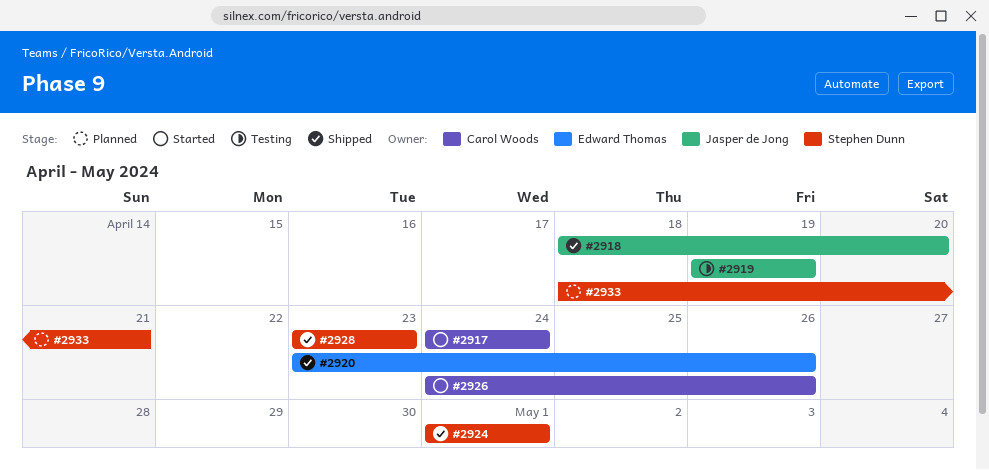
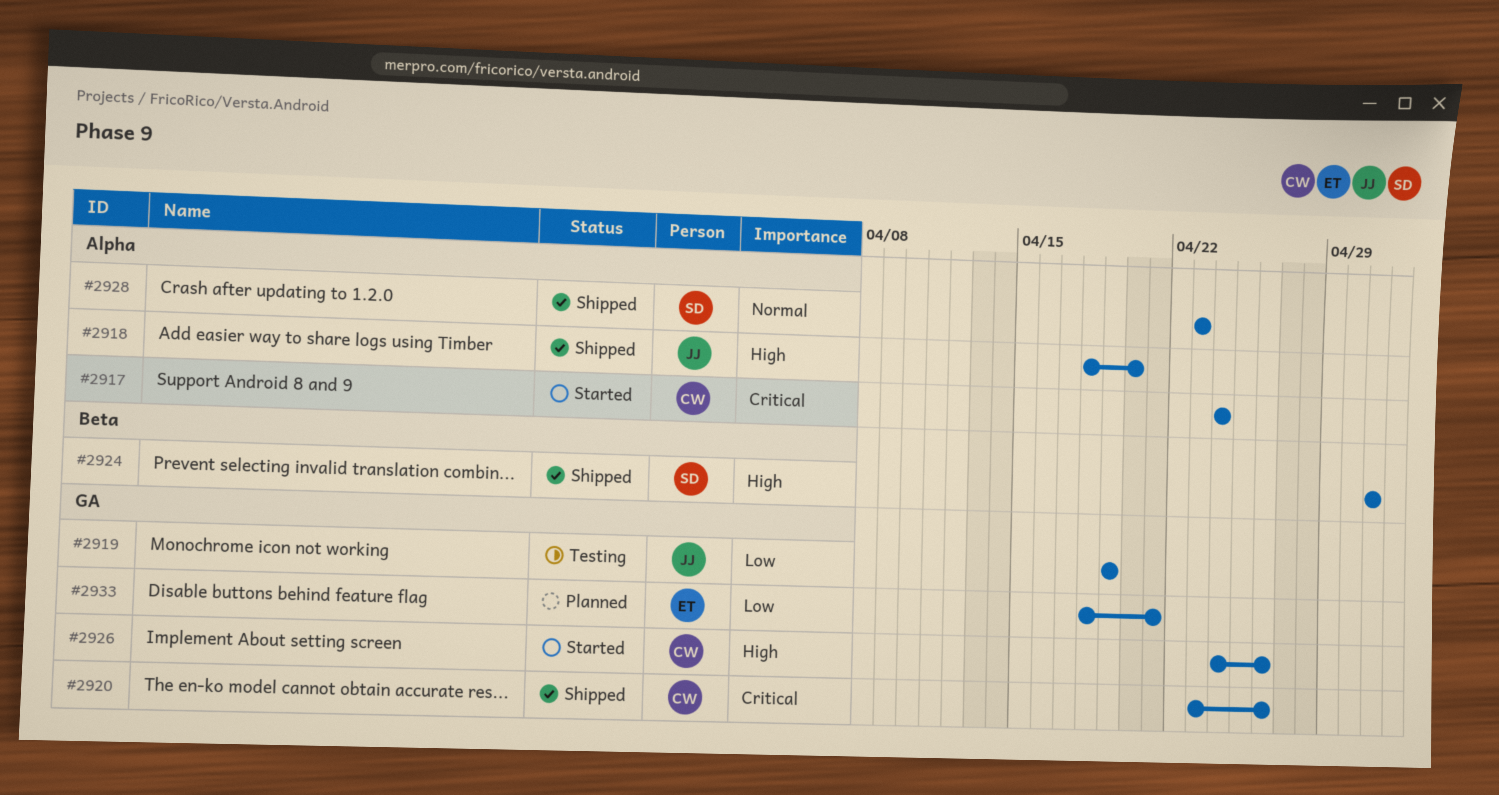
#2920, owner: Edward Thomas -> Carol Woods
#2933, owner: Stephen Dunn -> Edward Thomas

